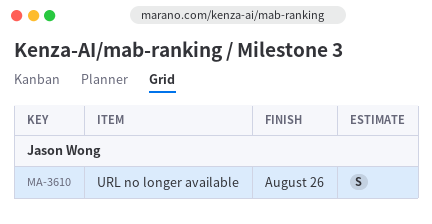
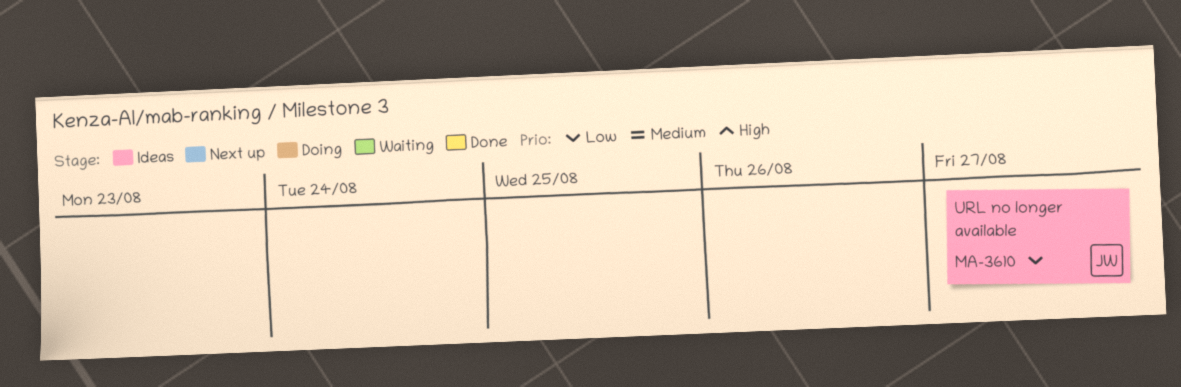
MA-3610, due: Aug 26 -> Aug 27

